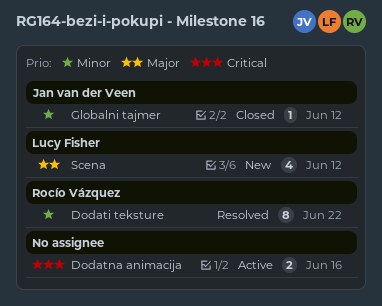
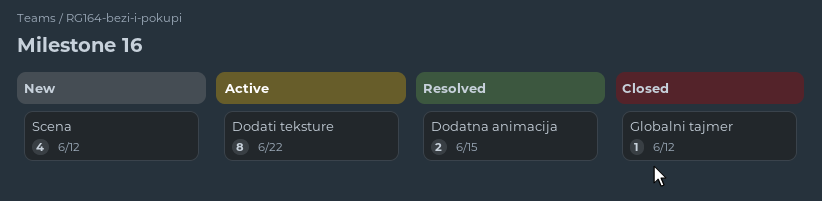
Dodati teksture, status: Resolved -> Active
Dodatna animacija, status: Active -> Resolved
Dodatna animacija, due: Jun 16 -> Jun 15

